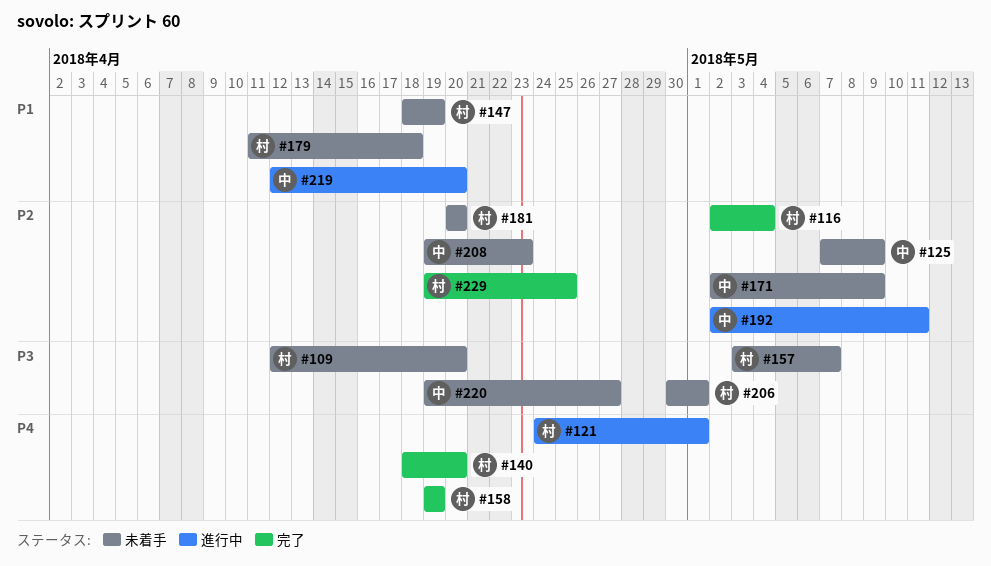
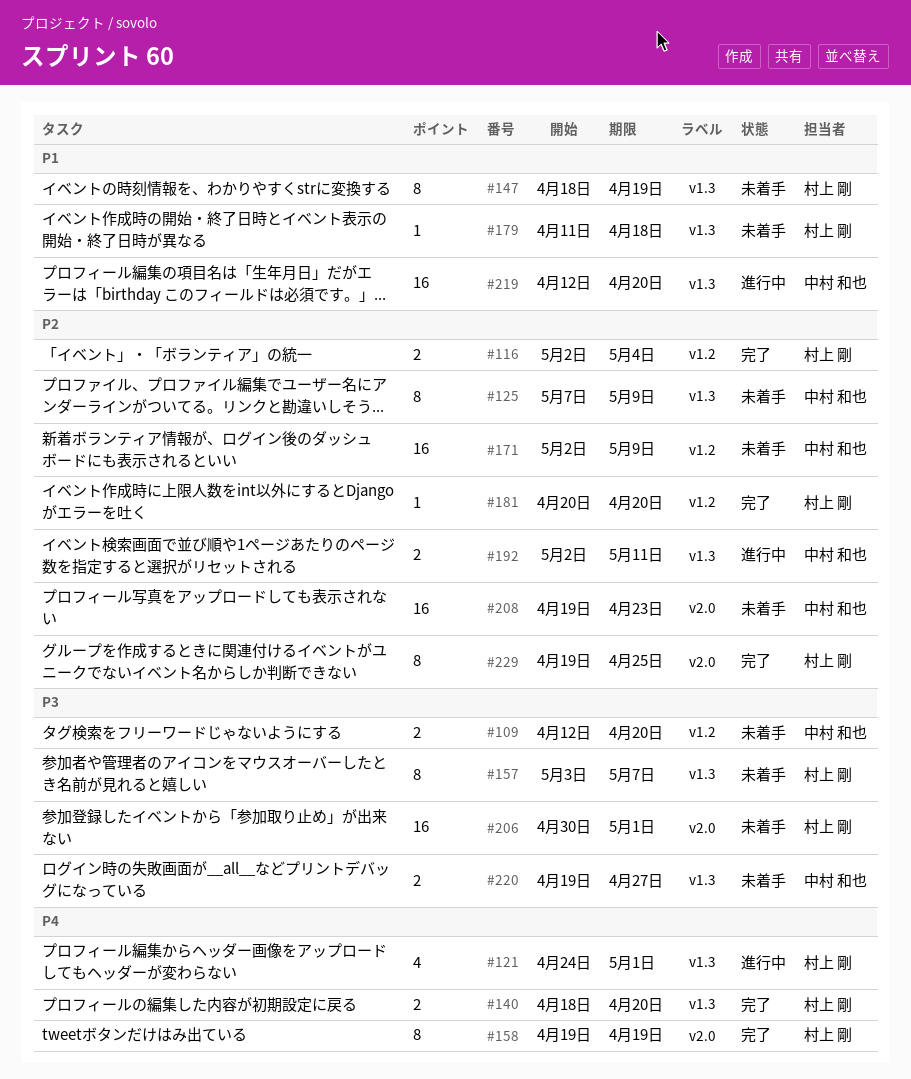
#109, owner: 村上 剛 -> 中村 和也
#181, status: 未着手 -> 完了

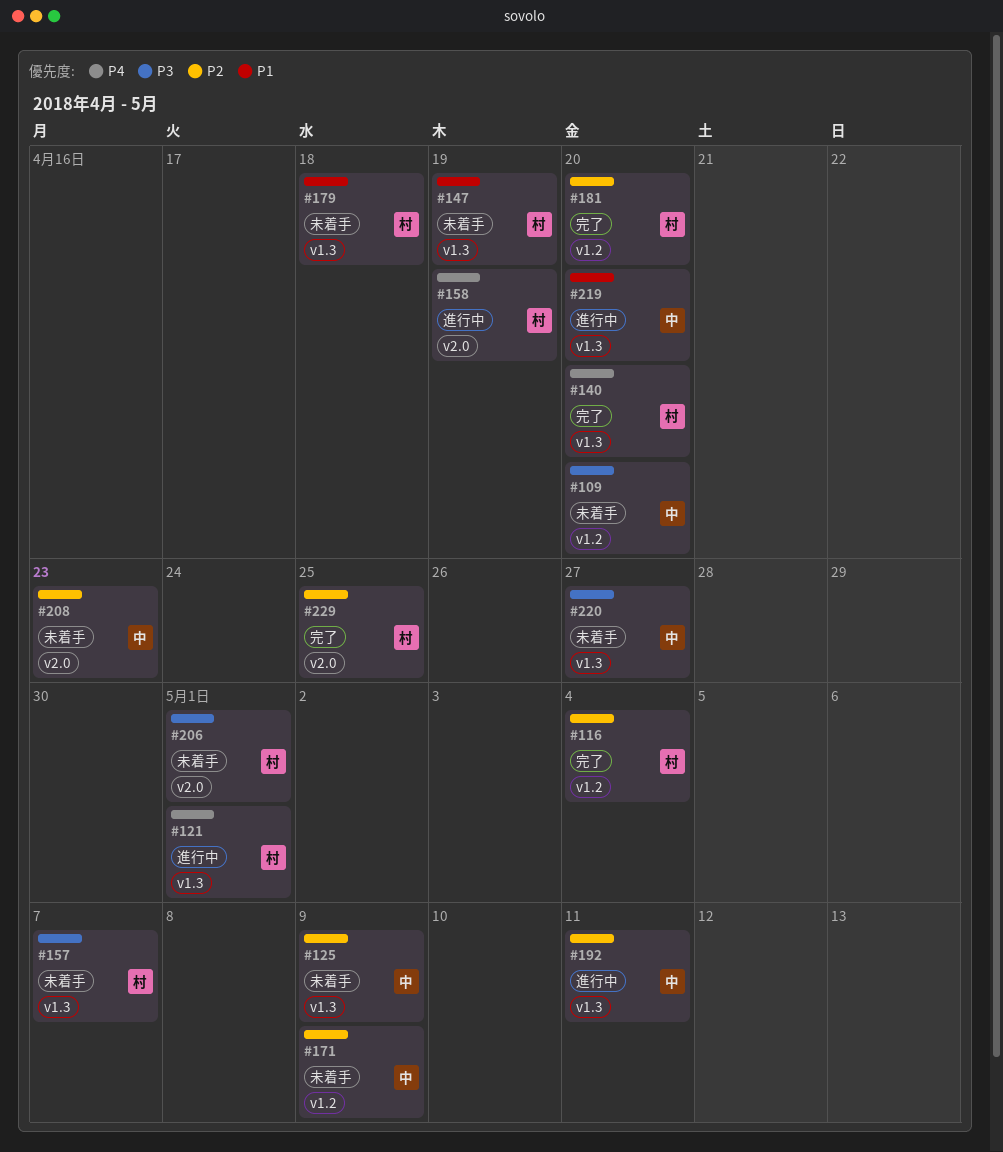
#158, status: 完了 -> 進行中

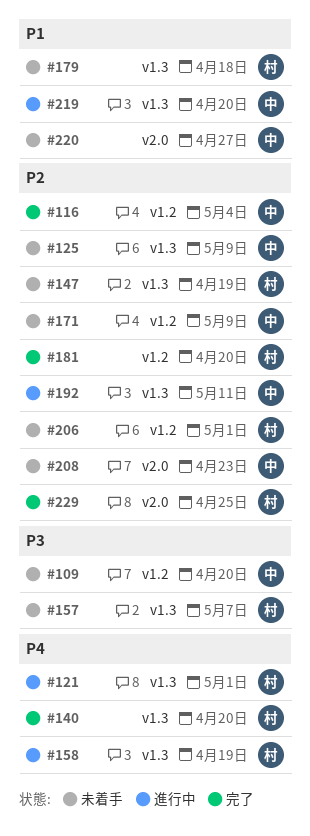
#116, owner: 村 -> 中
#147, priority: P1 -> P2
#158, label: v2.0 -> v1.3
#206, priority: P3 -> P2
#206, label: v2.0 -> v1.2
#220, priority: P3 -> P1
#220, label: v1.3 -> v2.0

